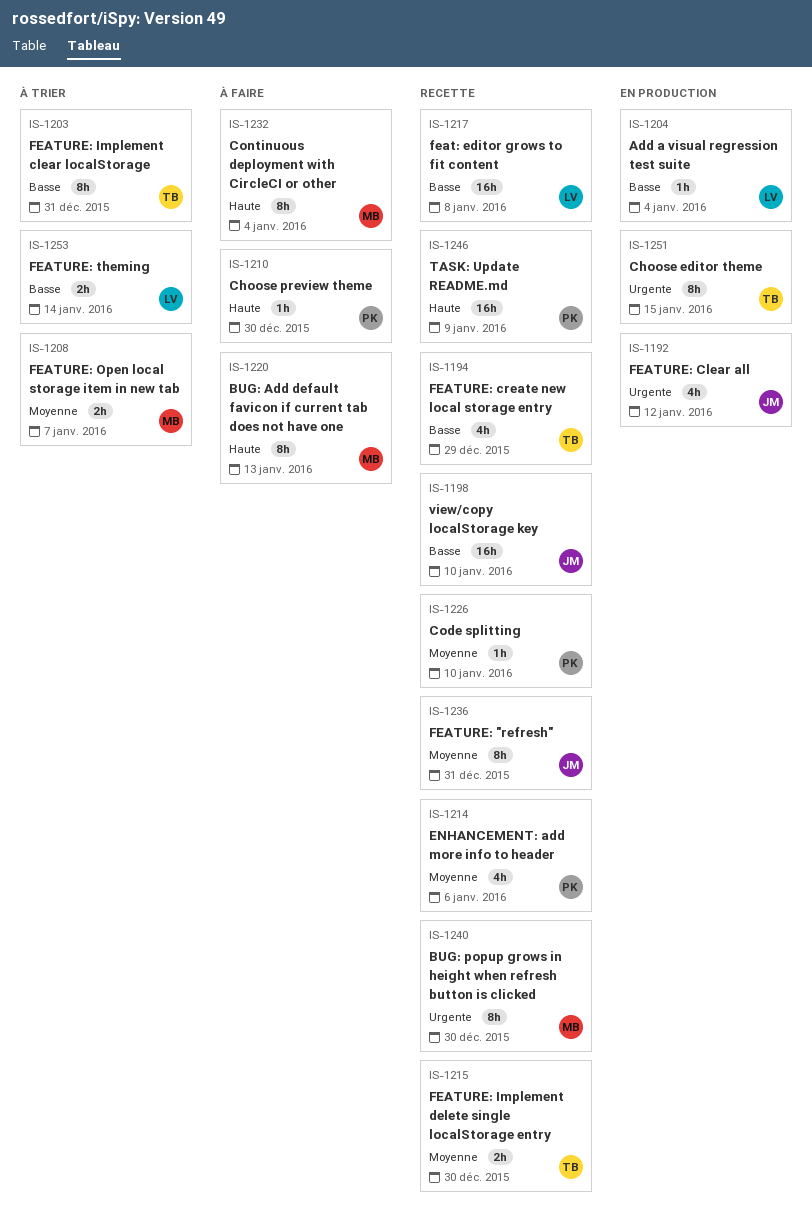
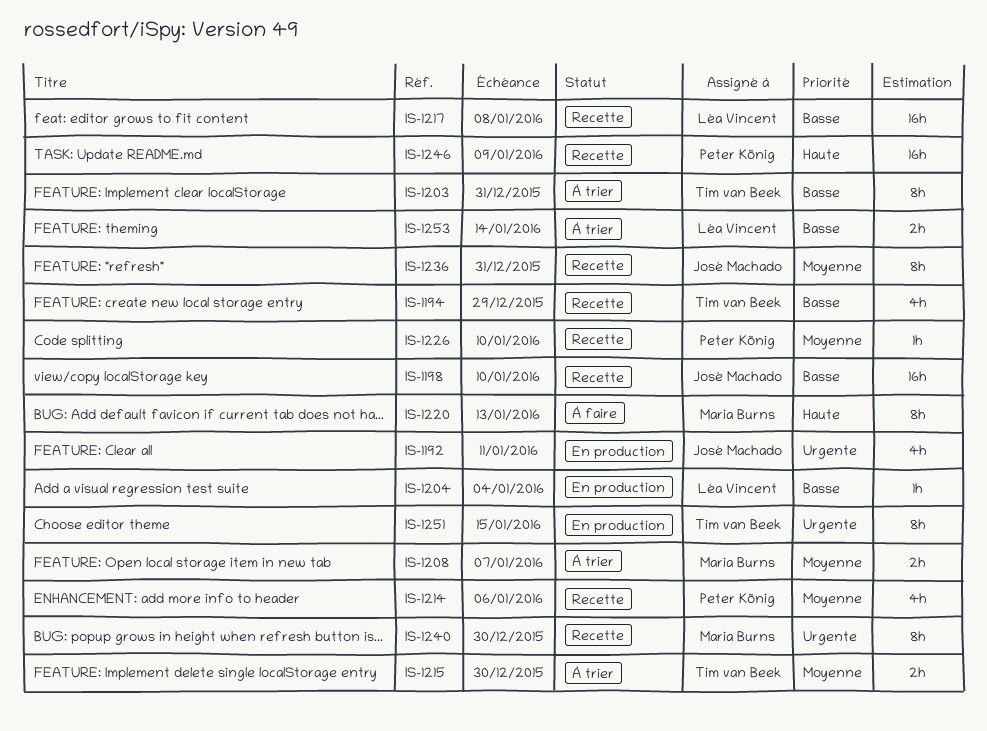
IS-1192, due: Jan 12 -> Jan 11
IS-1210: present -> none
IS-1215, status: Recette -> À trier
IS-1232: present -> none

